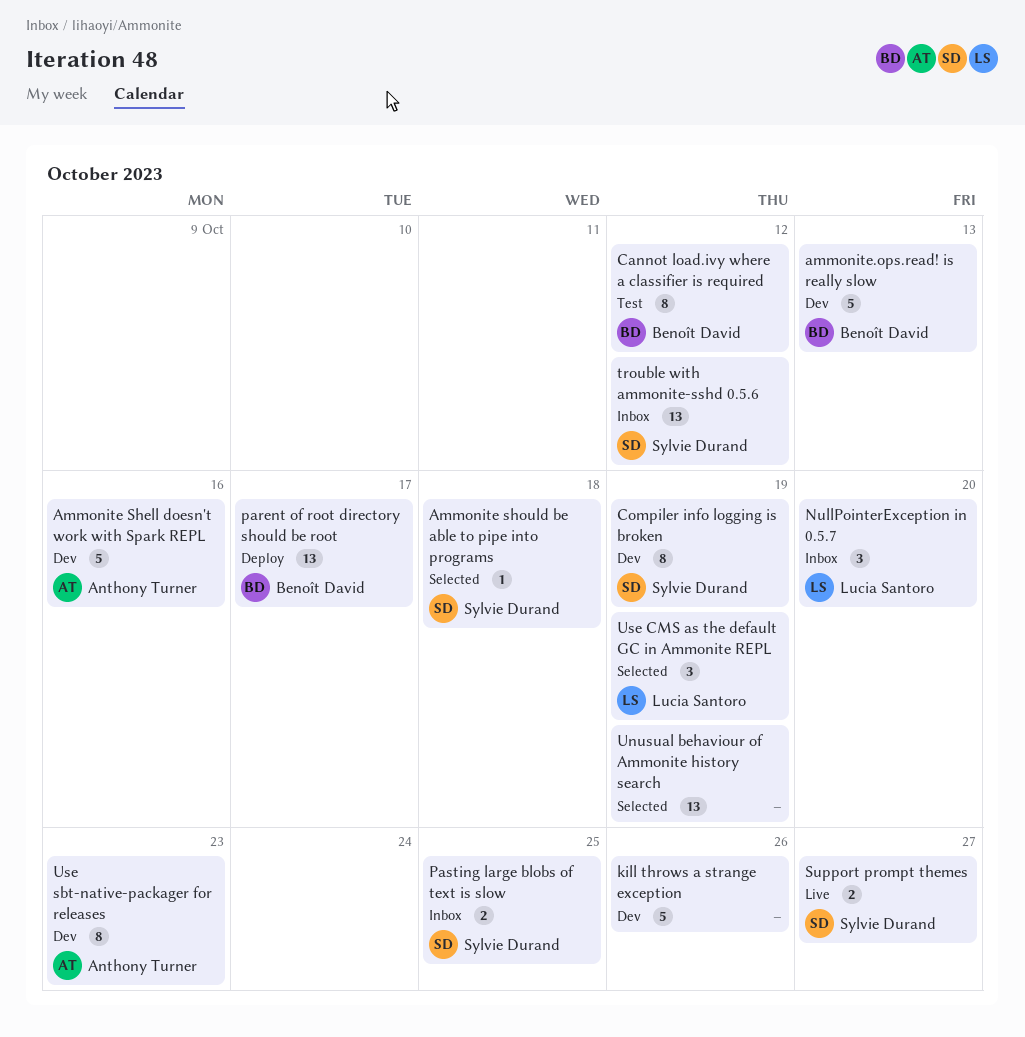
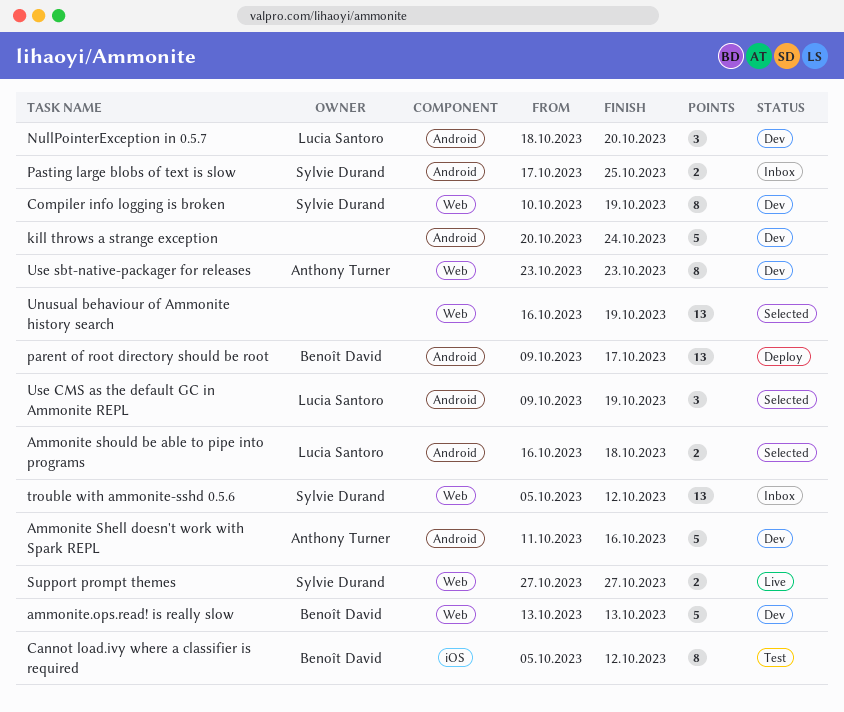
Ammonite should be able to pipe into programs, owner: Sylvie Durand -> Lucia Santoro
Ammonite should be able to pipe into programs, estimate: 1 -> 2
kill throws a strange exception, due: Oct 26 -> Oct 24
NullPointerException in 0.5.7, status: Inbox -> Dev

